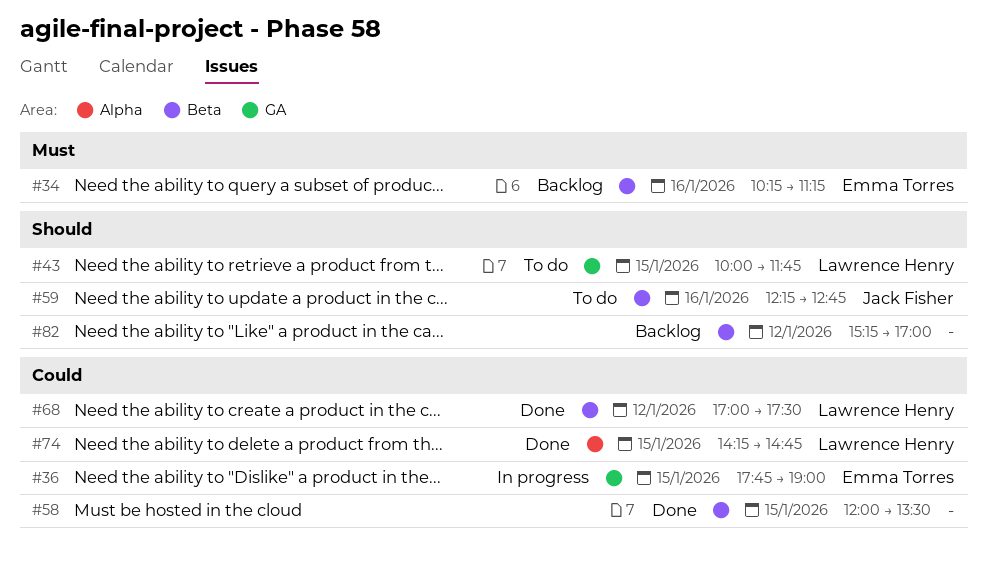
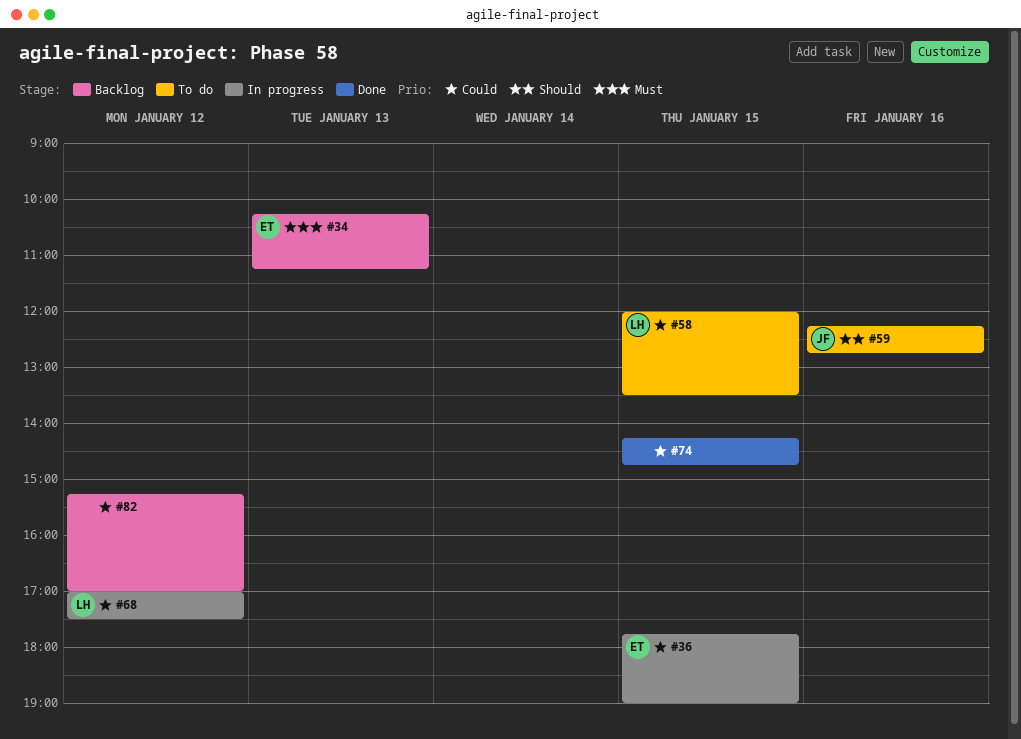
#34, day: Jan 16 -> Jan 13
#43: present -> none
#58, status: Done -> To do
#58, owner: none -> Lawrence Henry
#68, status: Done -> In progress
#74, owner: Lawrence Henry -> none
#82, priority: Should -> Could

